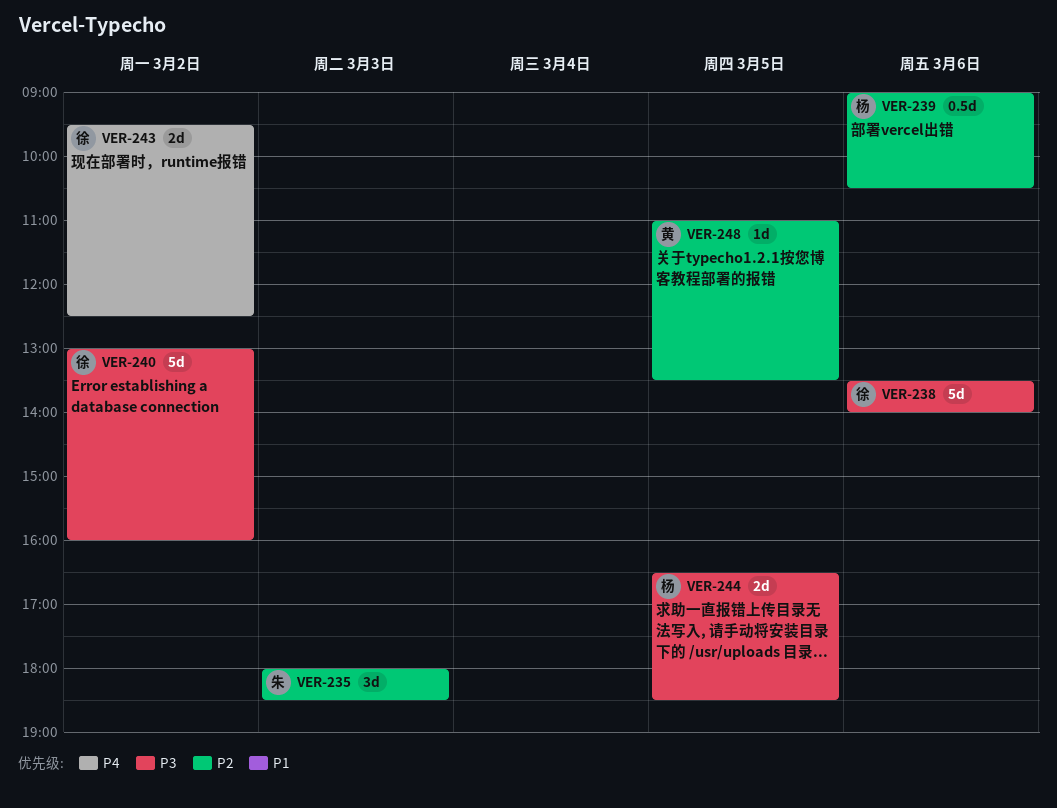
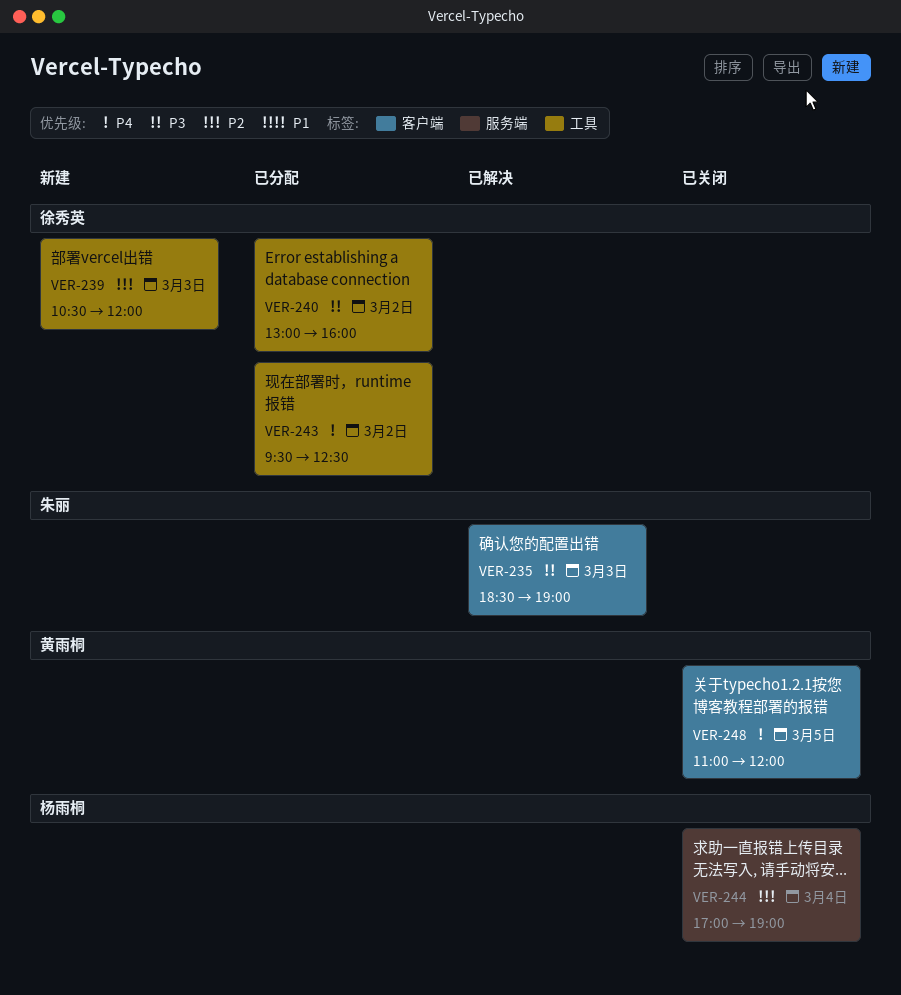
VER-235, priority: P2 -> P3
VER-235, begins: 18:00 -> 18:30
VER-235, ends: 18:30 -> 19:00
VER-238: present -> none
VER-239, owner: 杨雨桐 -> 徐秀英
VER-239, day: Mar 6 -> Mar 3
VER-239, begins: 09:00 -> 10:30
VER-239, ends: 10:30 -> 12:00
VER-244, priority: P3 -> P2
VER-244, day: Mar 5 -> Mar 4
VER-244, begins: 16:30 -> 17:00
VER-244, ends: 18:30 -> 19:00
VER-248, priority: P2 -> P4
VER-248, ends: 13:30 -> 12:00

